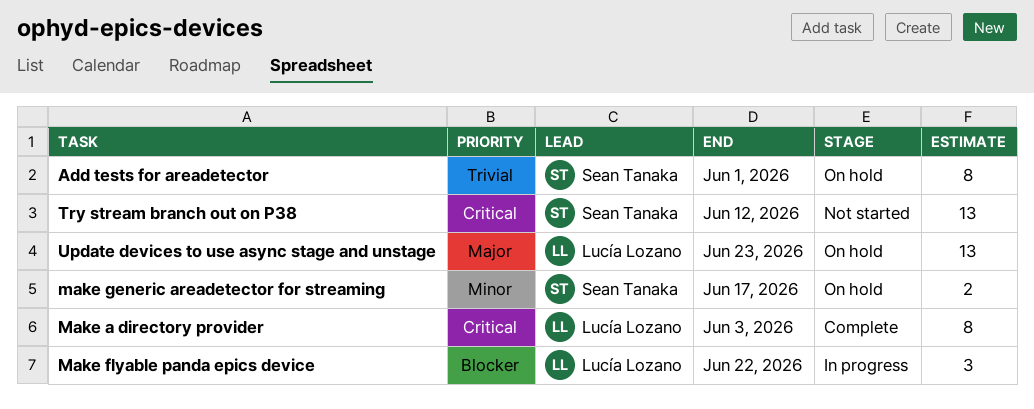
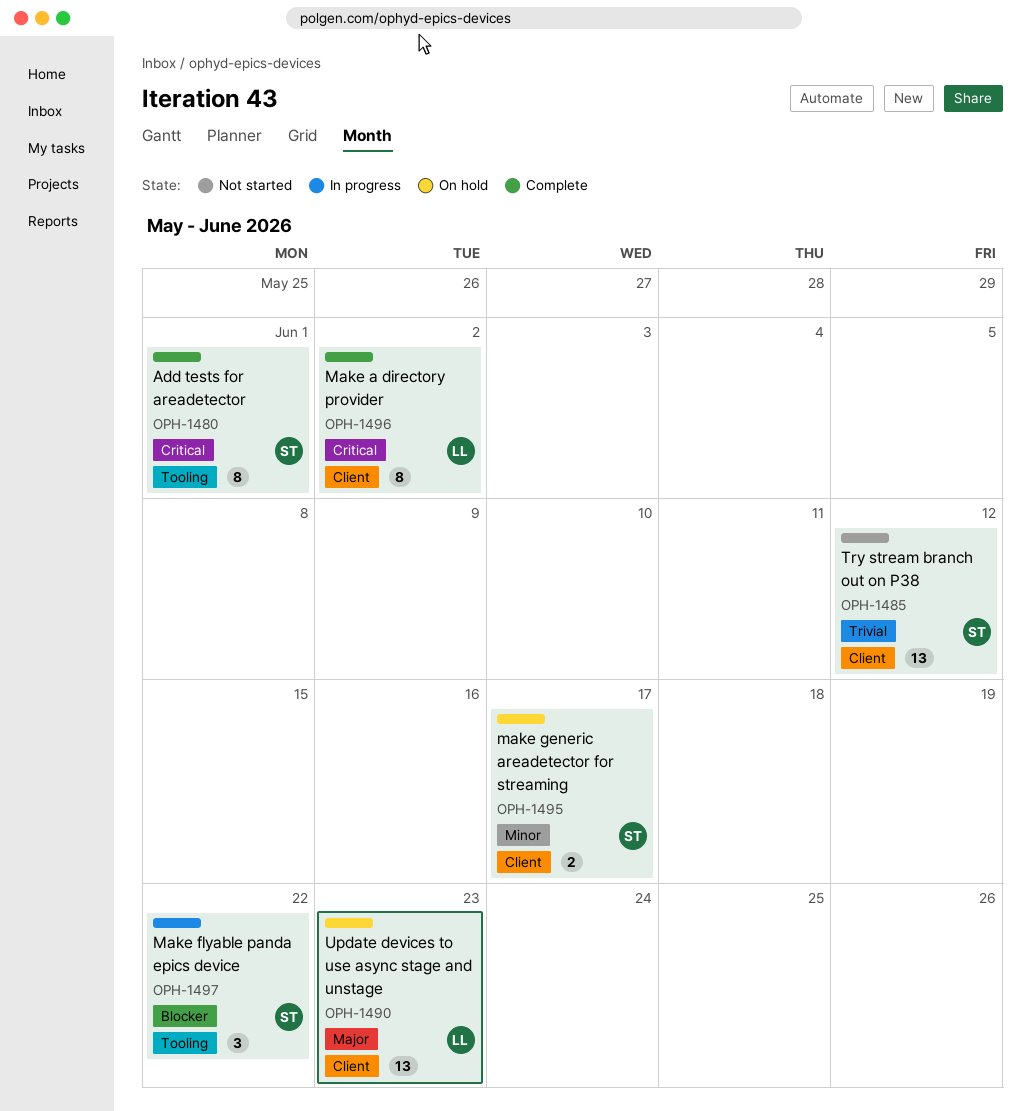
Add tests for areadetector, status: On hold -> Complete
Add tests for areadetector, priority: Trivial -> Critical
Make a directory provider, due: Jun 3 -> Jun 2
Make flyable panda epics device, owner: Lucía Lozano -> Sean Tanaka
Try stream branch out on P38, priority: Critical -> Trivial

